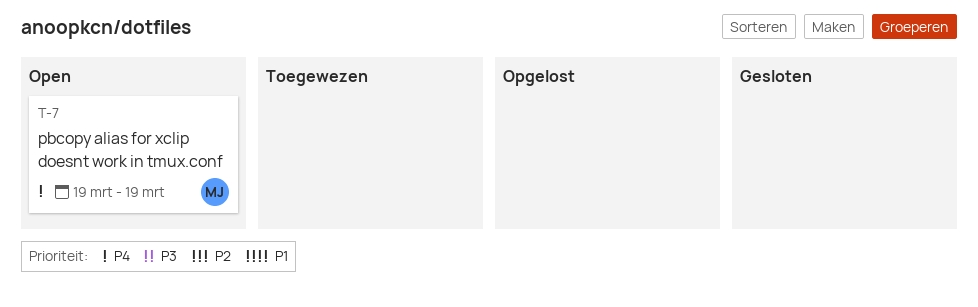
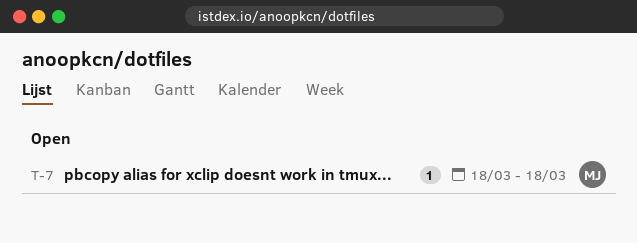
T-7, start: Mar 19 -> Mar 18
T-7, due: Mar 19 -> Mar 18

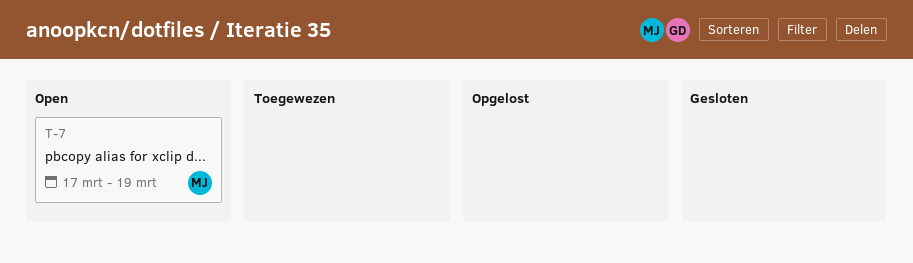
T-7, start: Mar 18 -> Mar 17
T-7, due: Mar 18 -> Mar 19

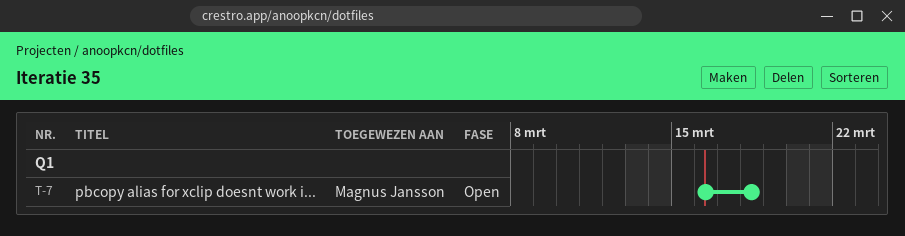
T-7, start: Mar 17 -> Mar 16
T-7, due: Mar 19 -> Mar 18

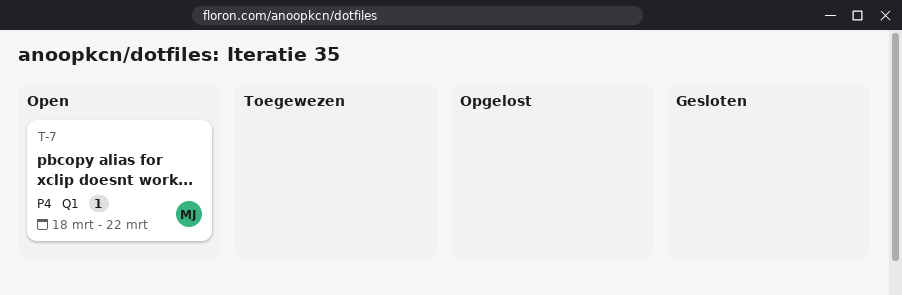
T-7, start: Mar 16 -> Mar 18
T-7, due: Mar 18 -> Mar 22

